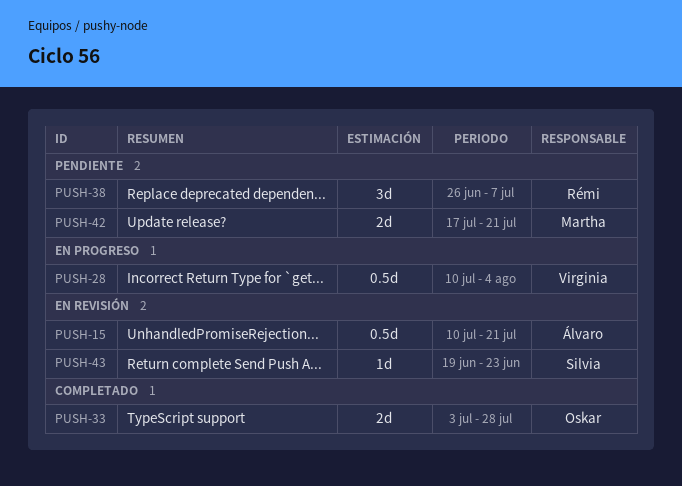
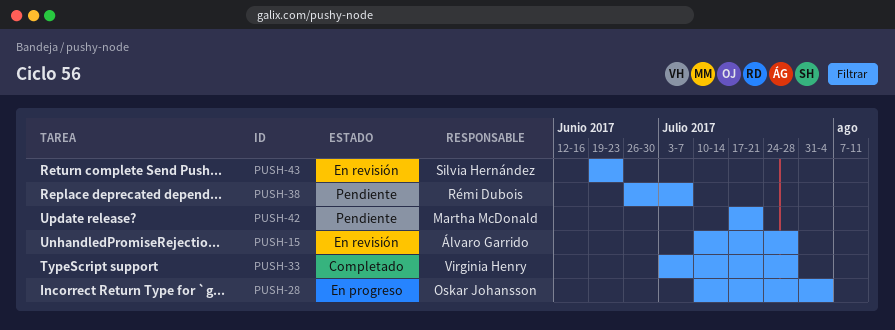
PUSH-15, due: Jul 21 -> Jul 28
PUSH-28, owner: Virginia Henry -> Oskar Johansson
PUSH-33, owner: Oskar Johansson -> Virginia Henry

